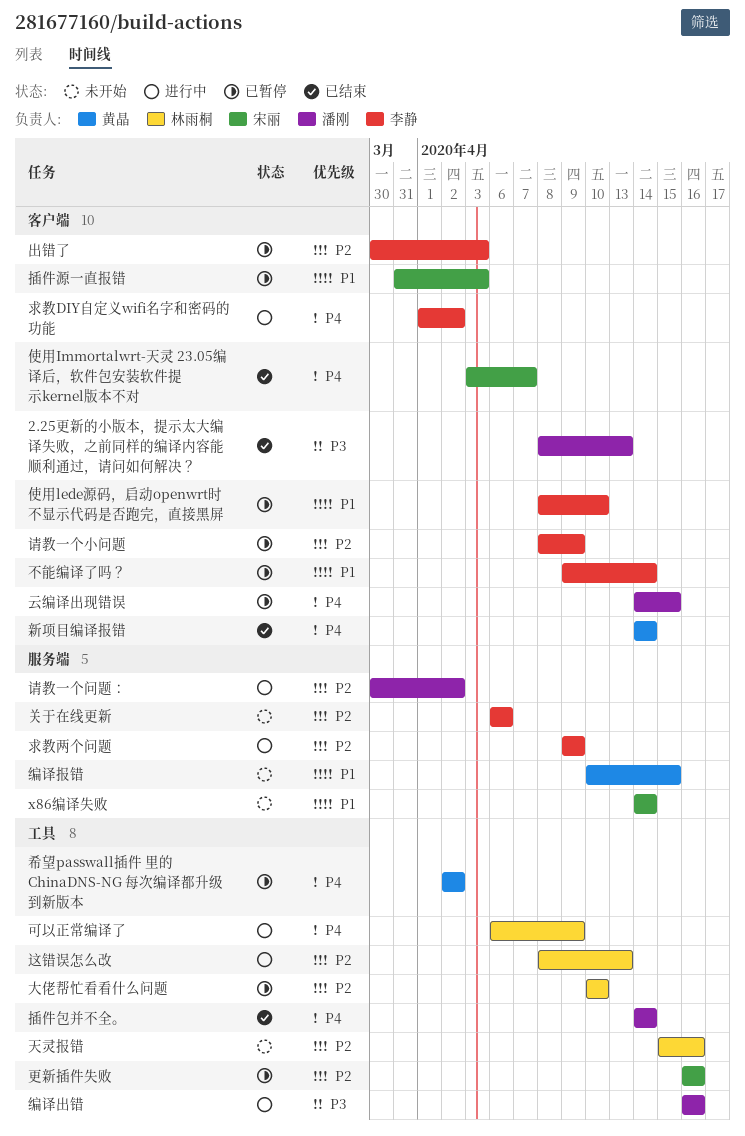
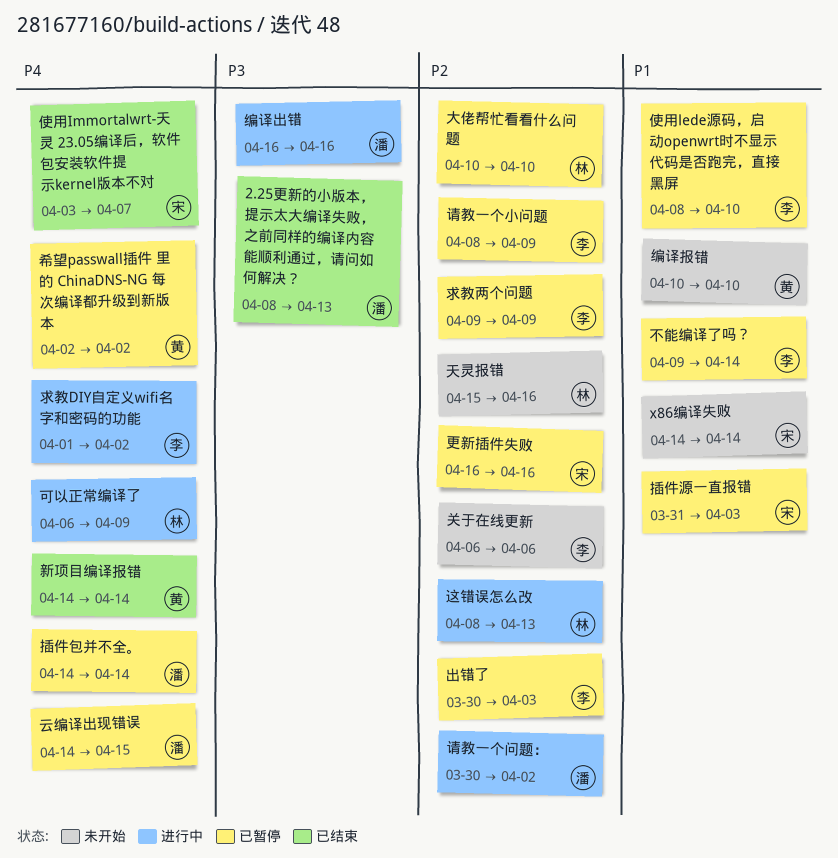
插件包并不全。, status: 已结束 -> 已暂停
求教两个问题, status: 进行中 -> 已暂停
编译报错, due: Apr 15 -> Apr 10

